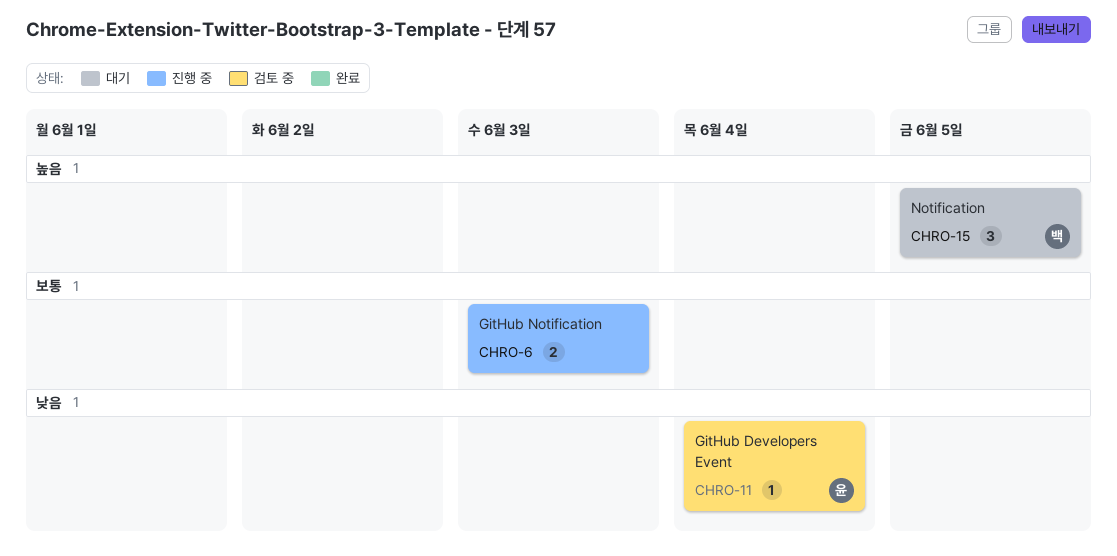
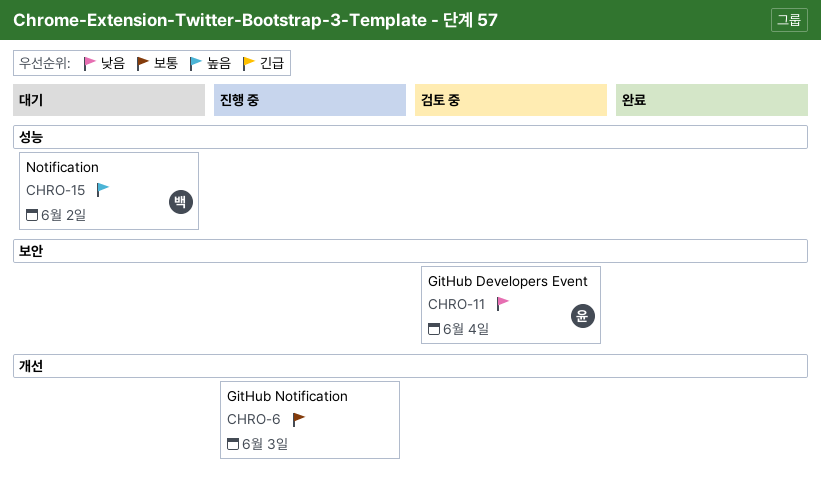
CHRO-15, due: Jun 5 -> Jun 2

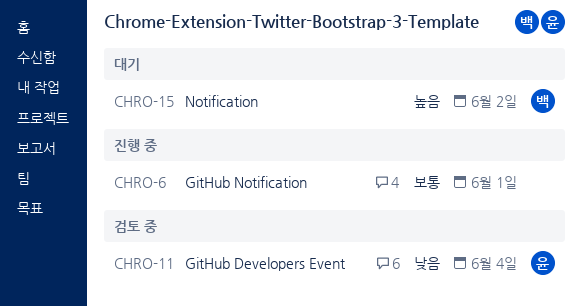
CHRO-6, due: Jun 3 -> Jun 1

